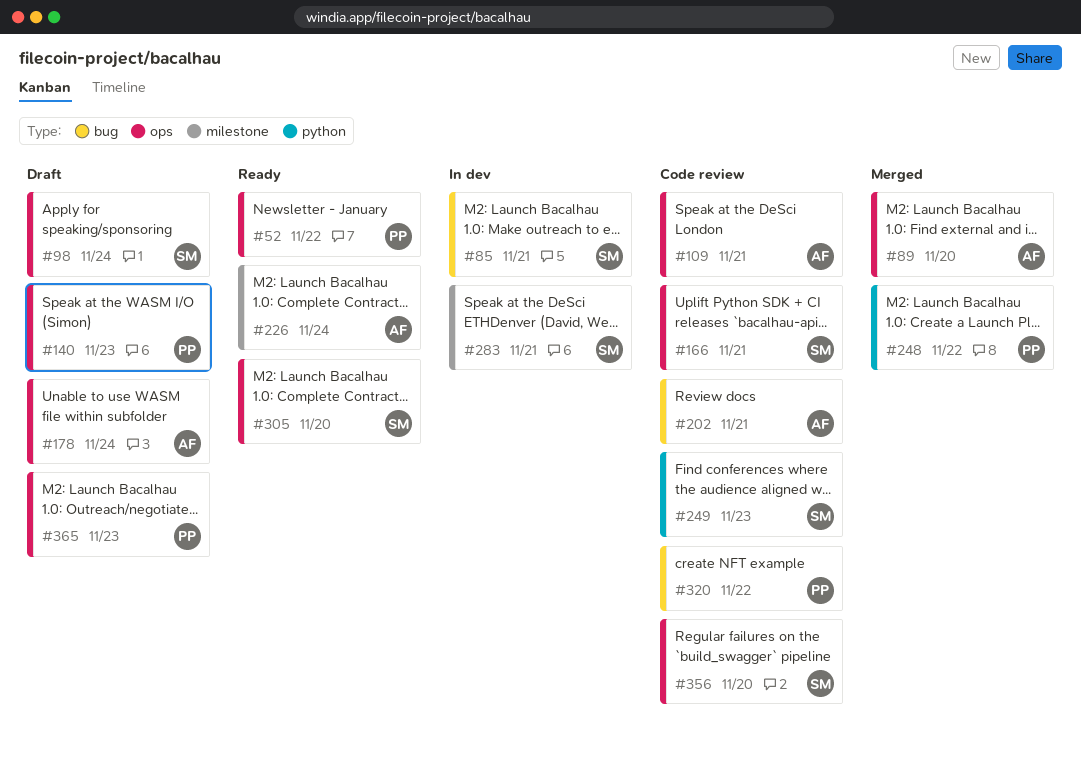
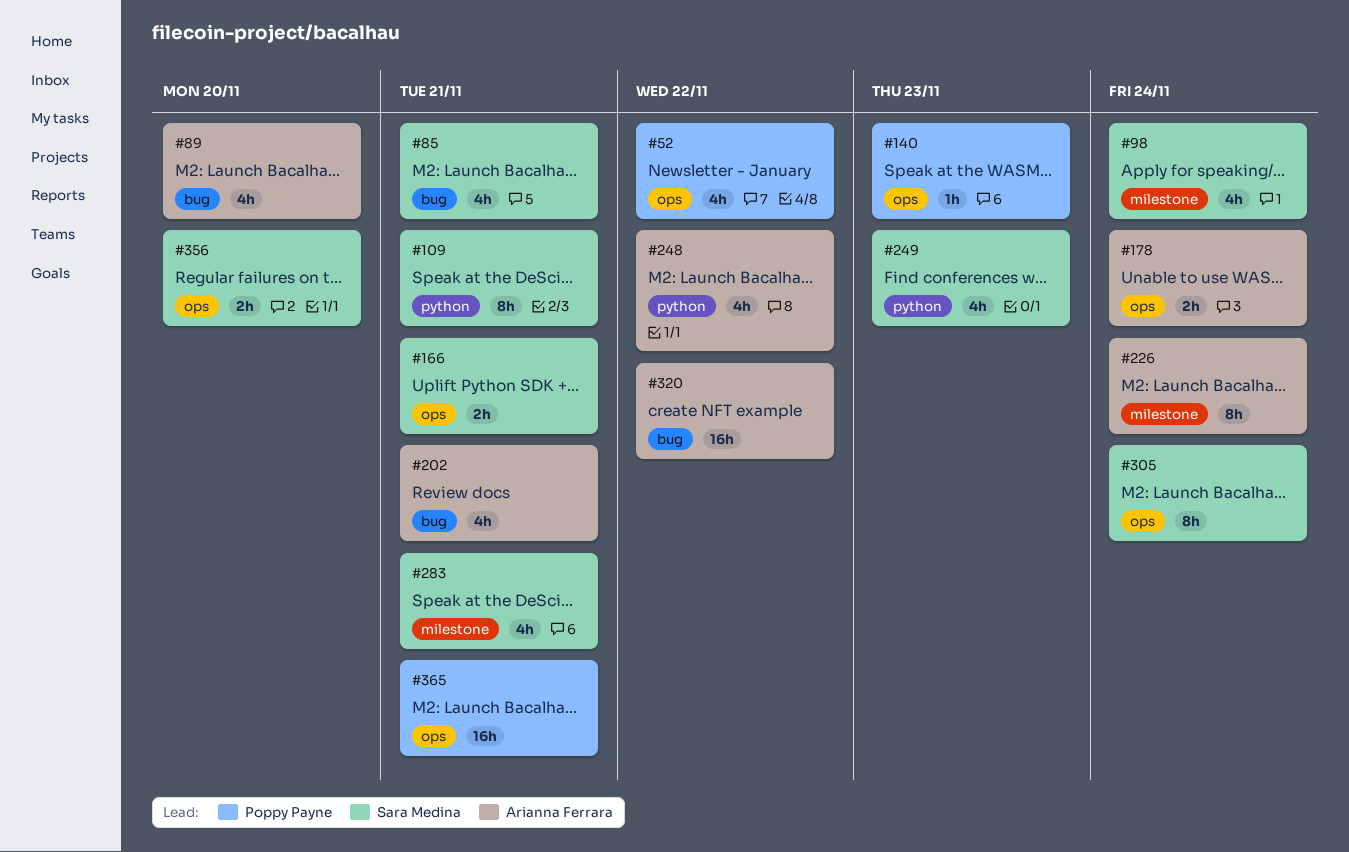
#89, label: ops -> bug
#98, label: ops -> milestone
#109, owner: Arianna Ferrara -> Sara Medina
#109, label: ops -> python
#248, owner: Poppy Payne -> Arianna Ferrara
#305, due: Nov 20 -> Nov 24
#320, owner: Poppy Payne -> Arianna Ferrara
#365, due: Nov 23 -> Nov 21

